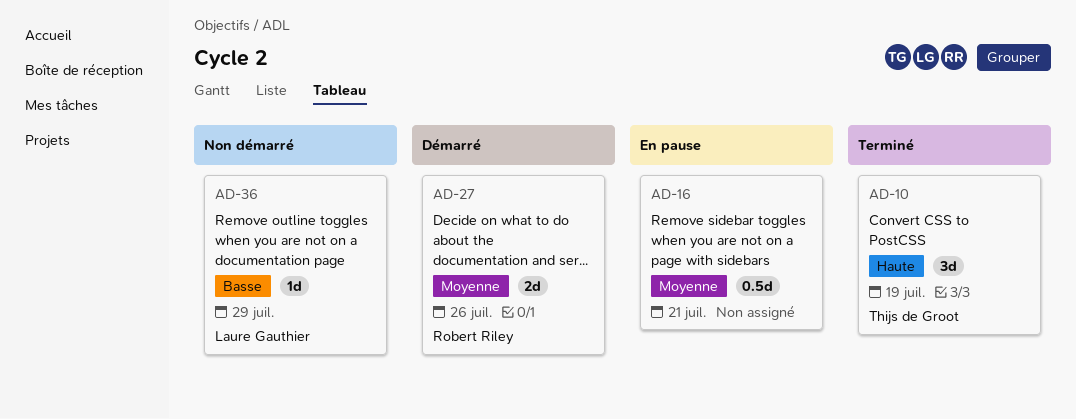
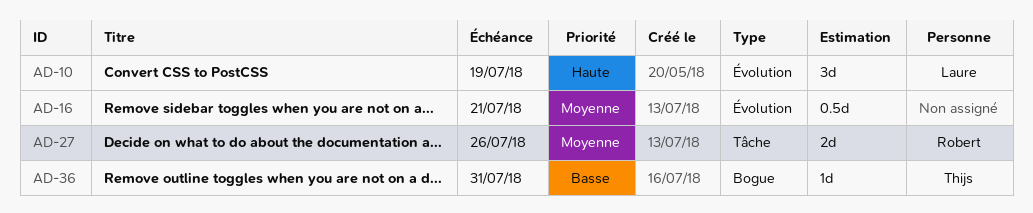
AD-10, owner: Thijs de Groot -> Laure Gauthier
AD-36, owner: Laure Gauthier -> Thijs de Groot
AD-36, due: Jul 29 -> Jul 31

